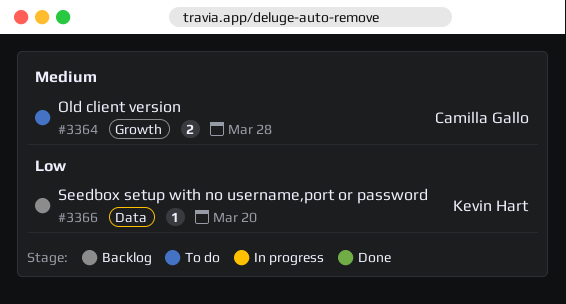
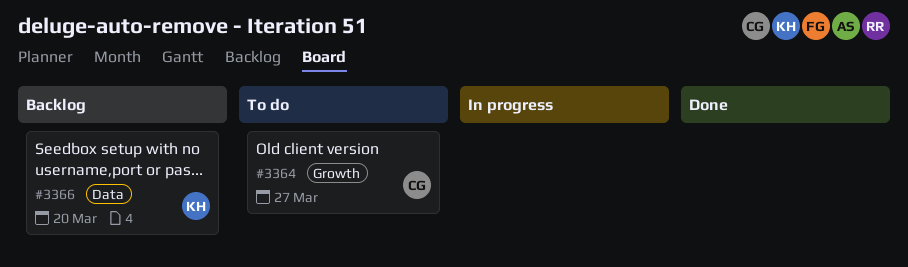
#3364, due: Mar 28 -> Mar 27

